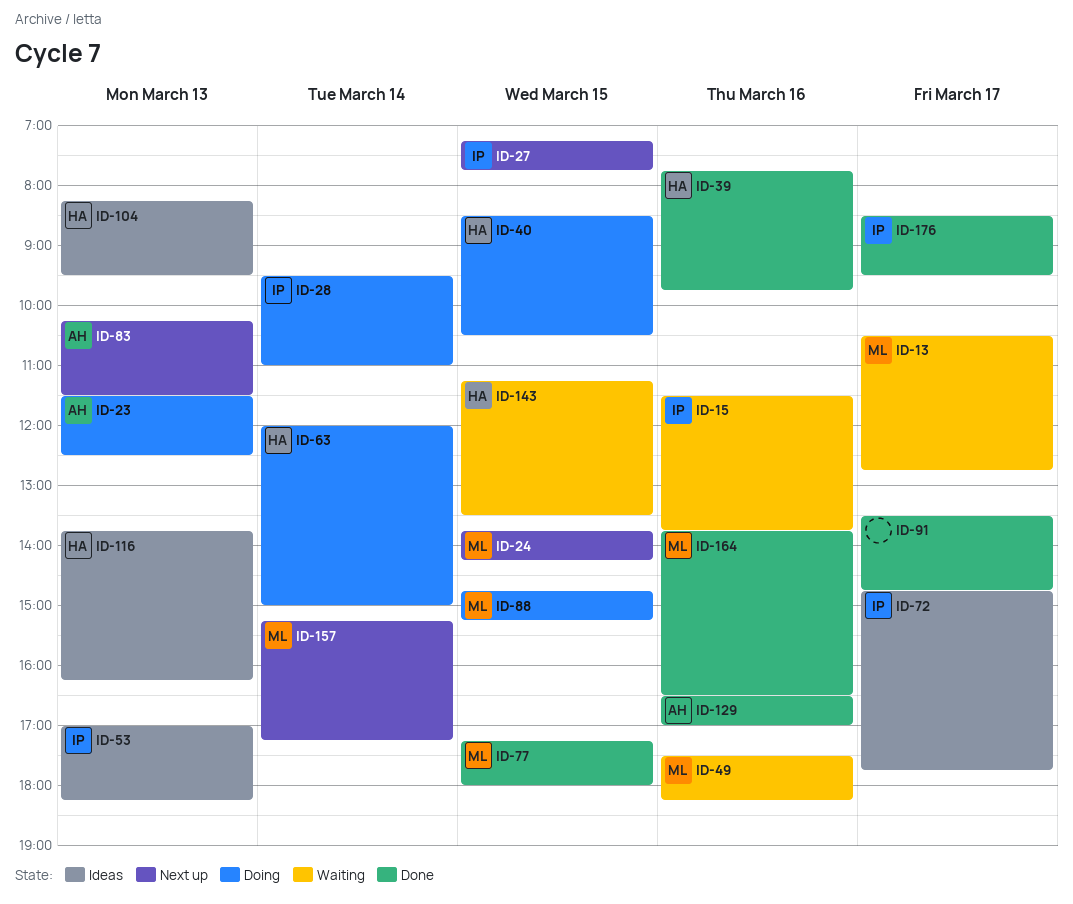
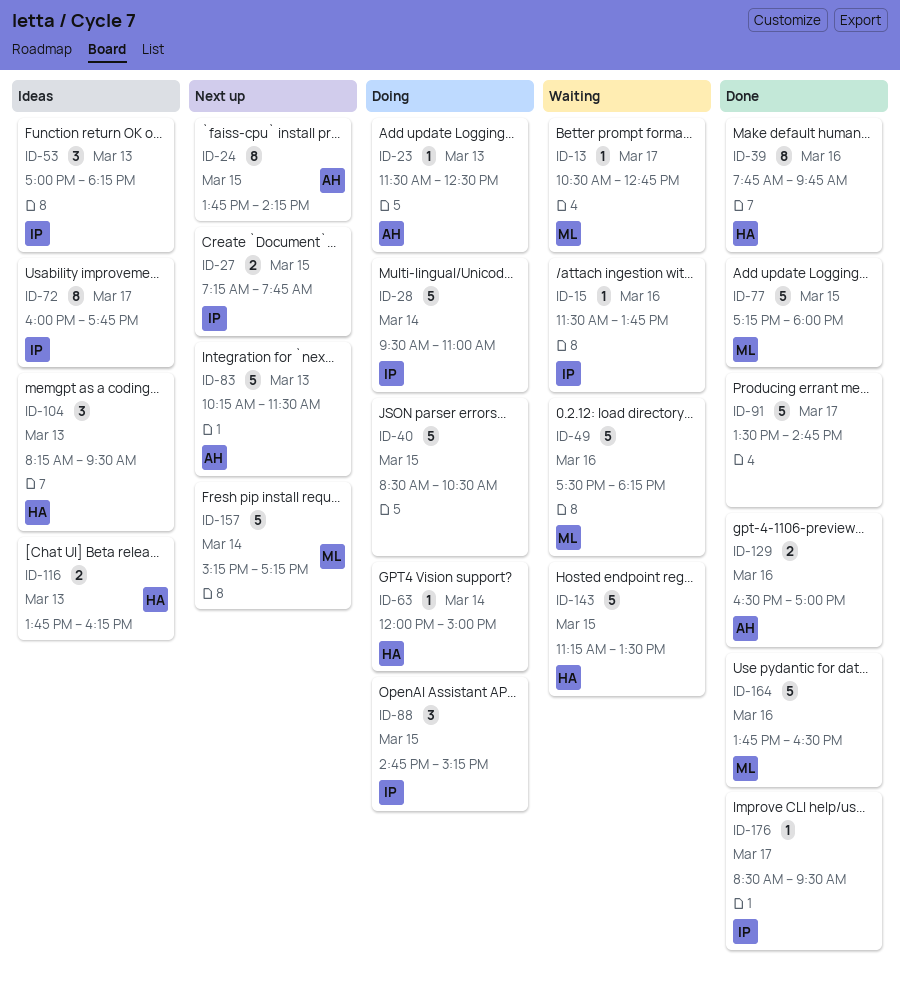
ID-24, owner: ML -> AH
ID-40, owner: HA -> none
ID-72, begins: 14:45 -> 16:00
ID-88, owner: ML -> IP

